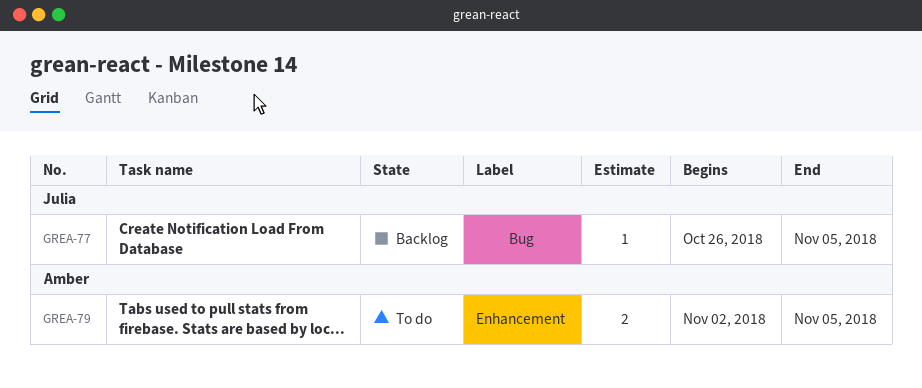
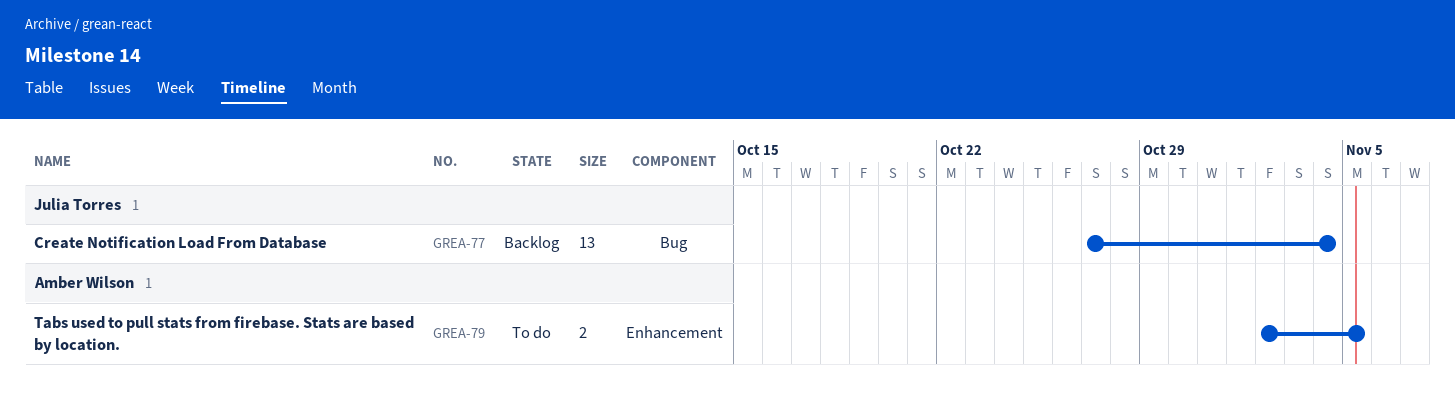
GREA-77, estimate: 1 -> 13
GREA-77, start: Oct 26 -> Oct 27
GREA-77, due: Nov 5 -> Nov 4

